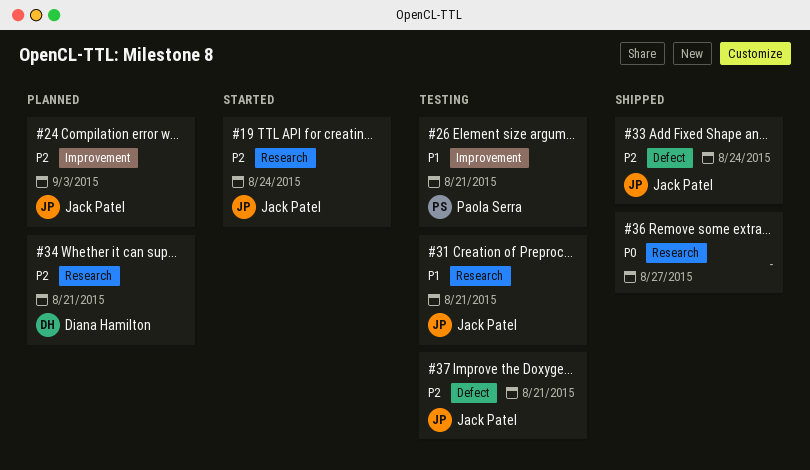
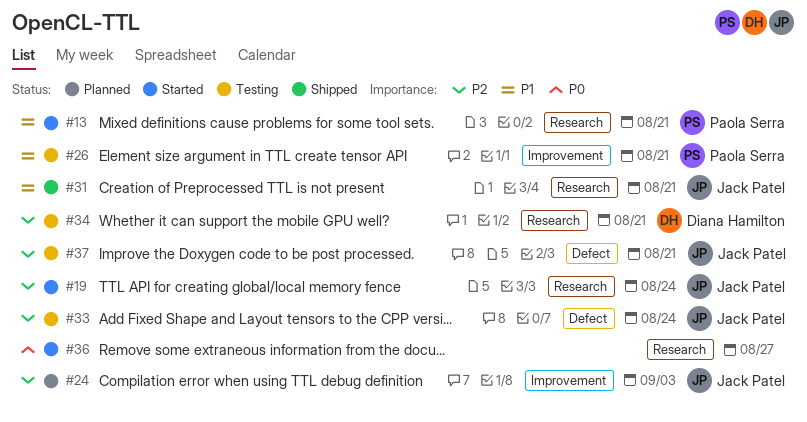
#13: none -> present
#31, status: Testing -> Shipped
#33, status: Shipped -> Testing
#34, status: Planned -> Testing
#36, status: Shipped -> Started

